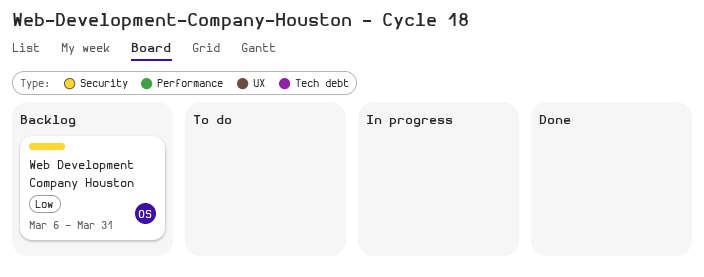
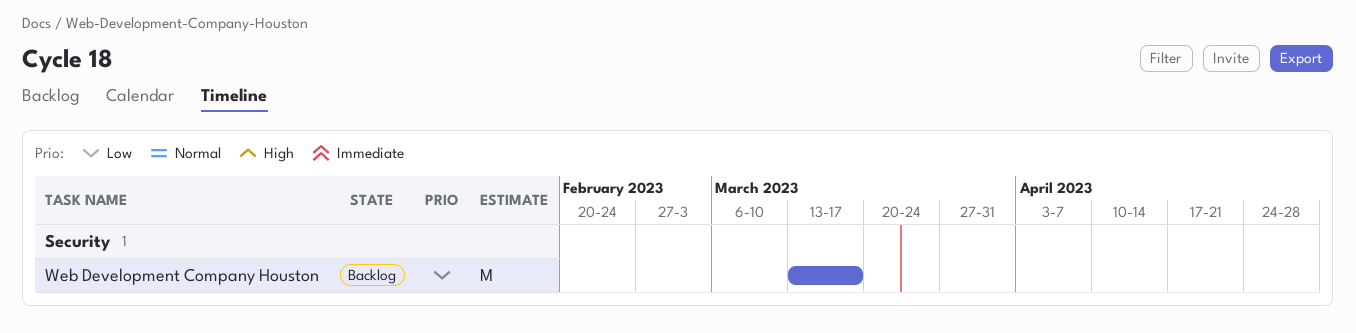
Web Development Company Houston, start: Mar 6 -> Mar 13
Web Development Company Houston, due: Mar 31 -> Mar 17

